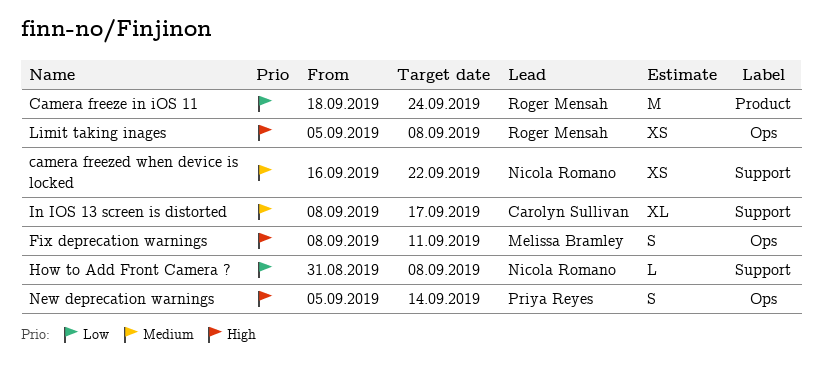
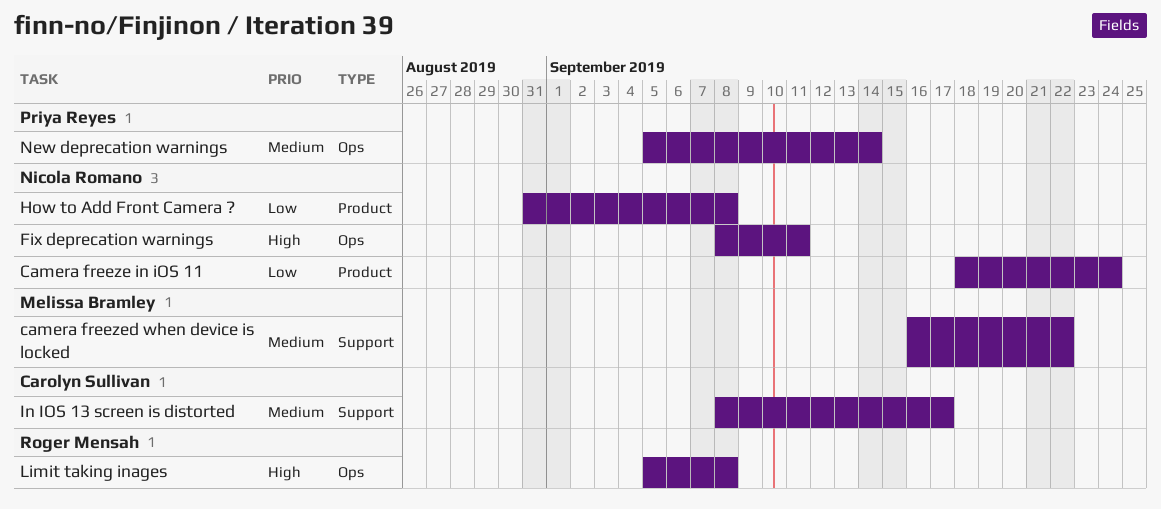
Camera freeze in iOS 11, owner: Roger Mensah -> Nicola Romano
camera freezed when device is locked, owner: Nicola Romano -> Melissa Bramley
Fix deprecation warnings, owner: Melissa Bramley -> Nicola Romano
How to Add Front Camera ?, label: Support -> Product
New deprecation warnings, priority: High -> Medium

